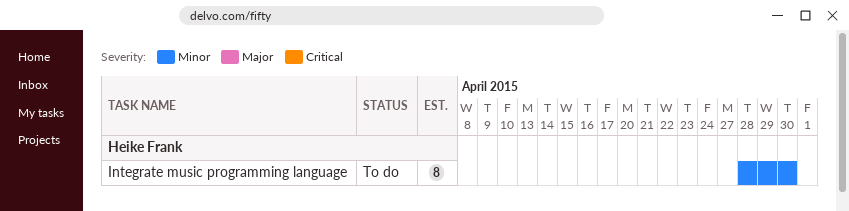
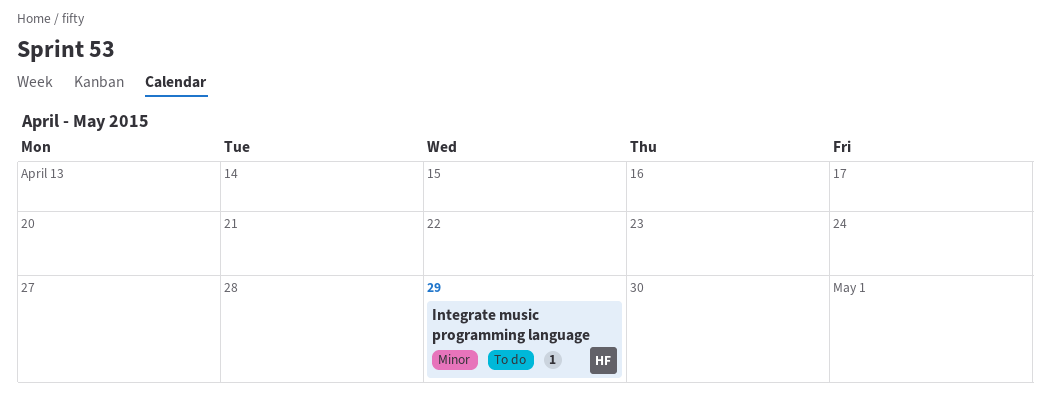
Integrate music programming language, estimate: 8 -> 1
Integrate music programming language, due: Apr 30 -> Apr 29

